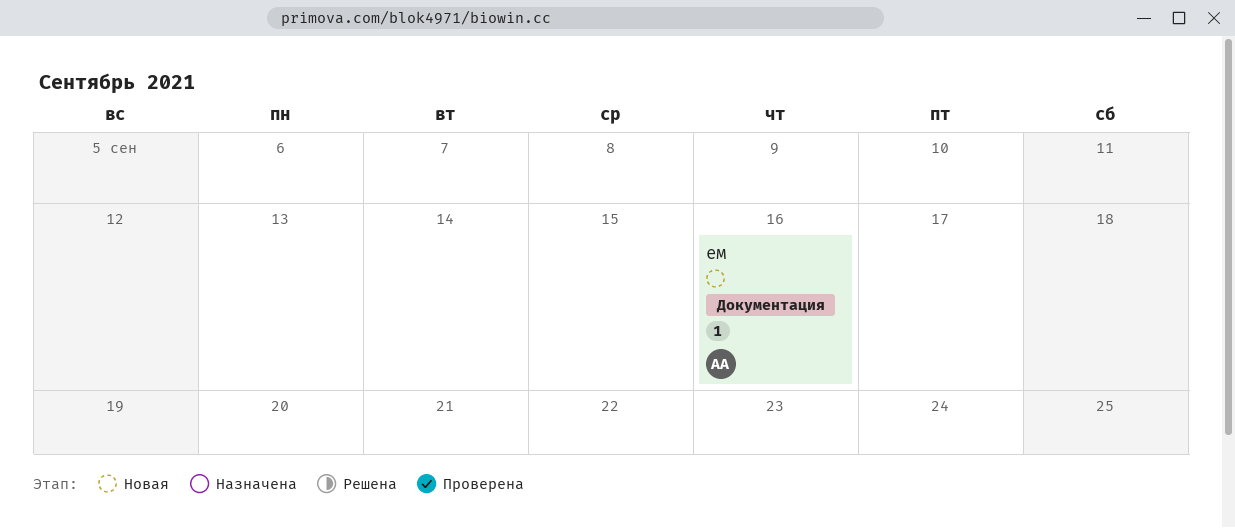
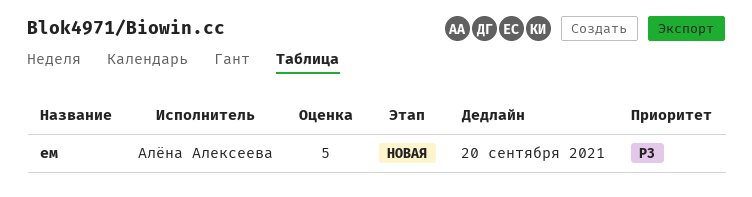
ем, estimate: 1 -> 5
ем, due: Sep 16 -> Sep 20

